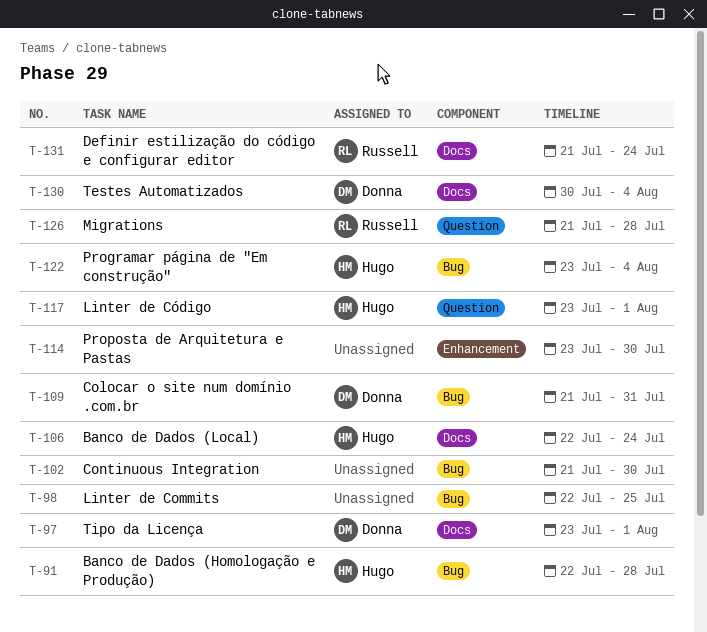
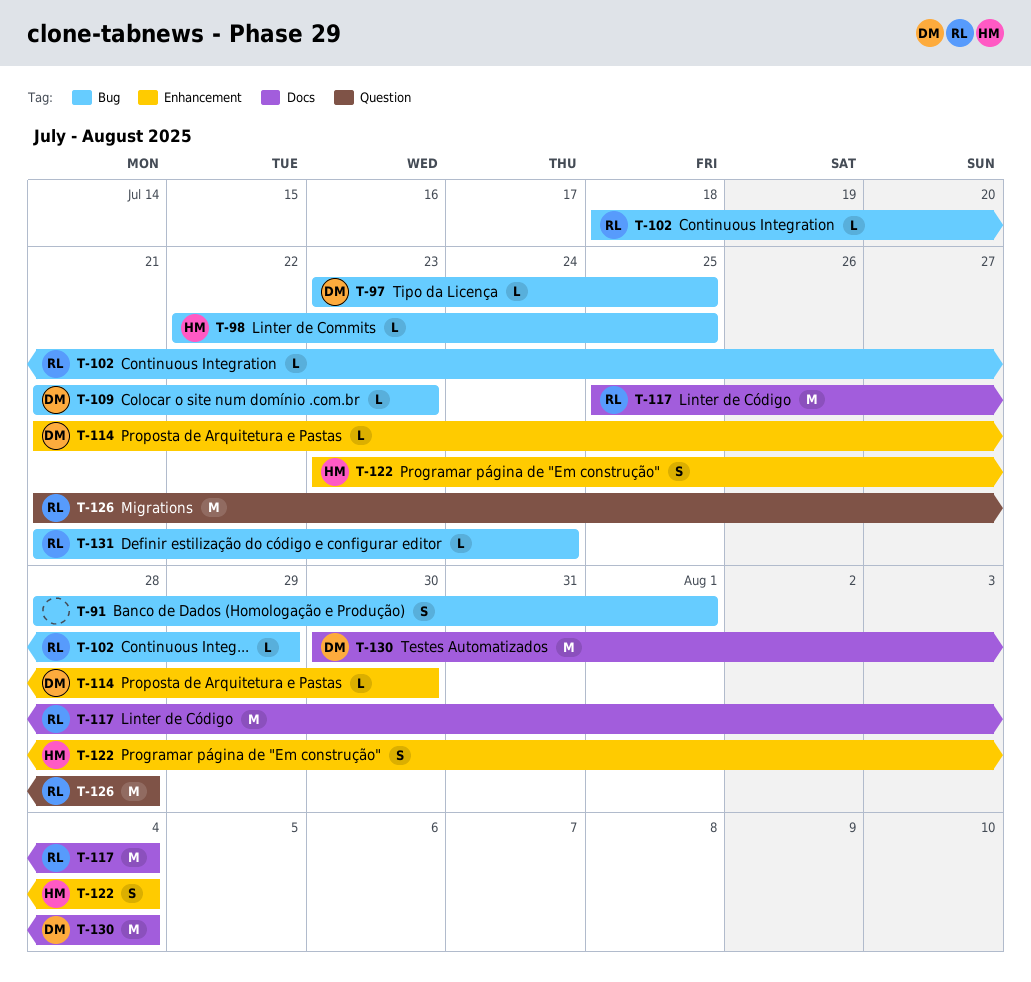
T-91, owner: Hugo -> none
T-91, start: Jul 22 -> Jul 28
T-91, due: Jul 28 -> Aug 1
T-97, label: Docs -> Bug
T-97, due: Aug 1 -> Jul 25
T-98, owner: none -> Hugo
T-102, owner: none -> Russell
T-102, start: Jul 21 -> Jul 18
T-102, due: Jul 30 -> Jul 29
T-106: present -> none
T-109, due: Jul 31 -> Jul 23
T-114, owner: none -> Donna
T-114, start: Jul 23 -> Jul 21
T-117, owner: Hugo -> Russell
T-117, label: Question -> Docs
T-117, start: Jul 23 -> Jul 25
T-117, due: Aug 1 -> Aug 4
T-122, label: Bug -> Enhancement
T-131, label: Docs -> Bug

